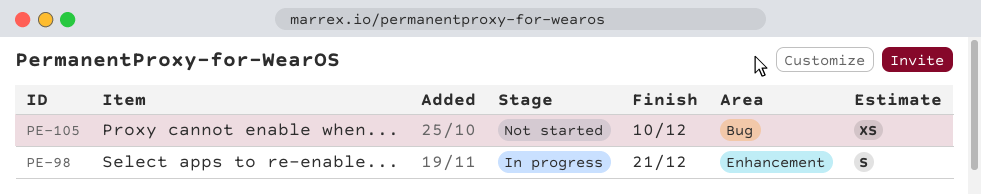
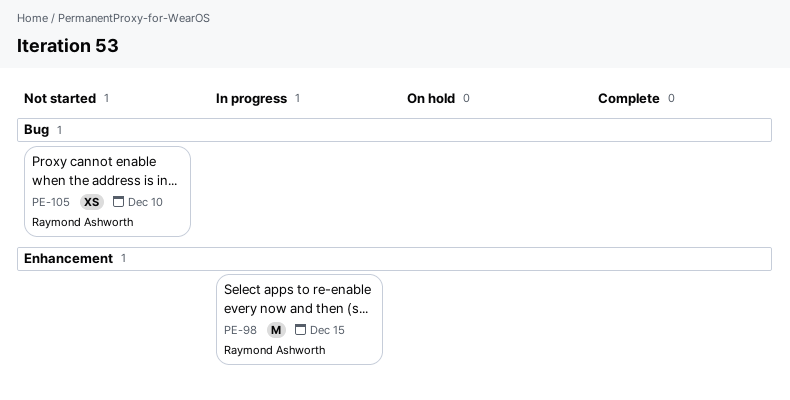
PE-98, estimate: S -> M
PE-98, due: Dec 21 -> Dec 15

